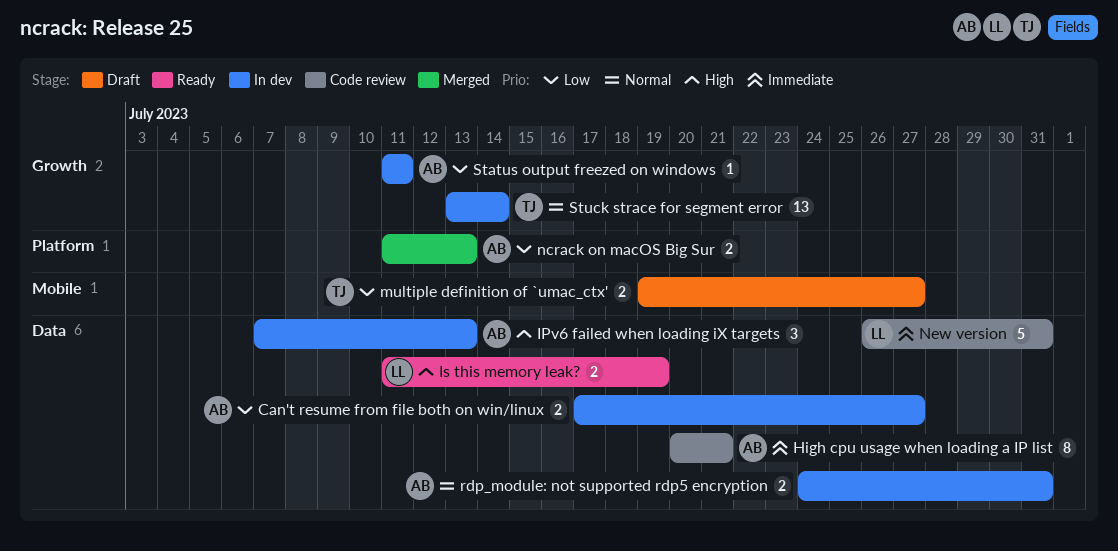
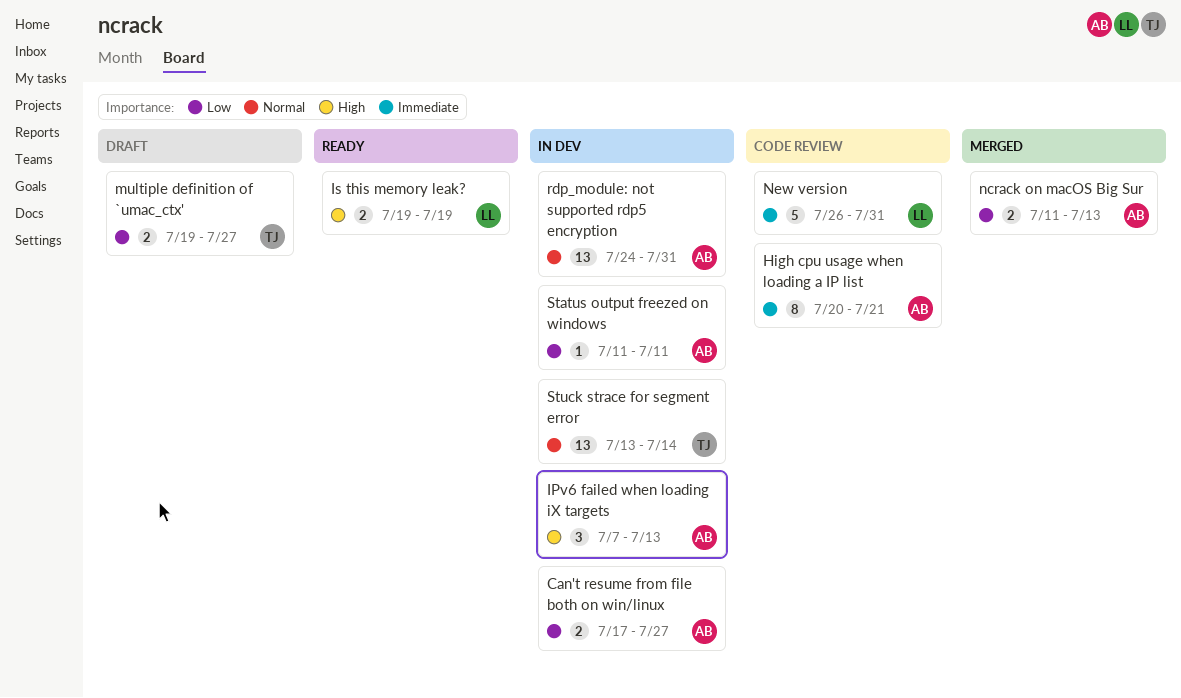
Is this memory leak?, start: Jul 11 -> Jul 19
rdp_module: not supported rdp5 encryption, estimate: 2 -> 13

